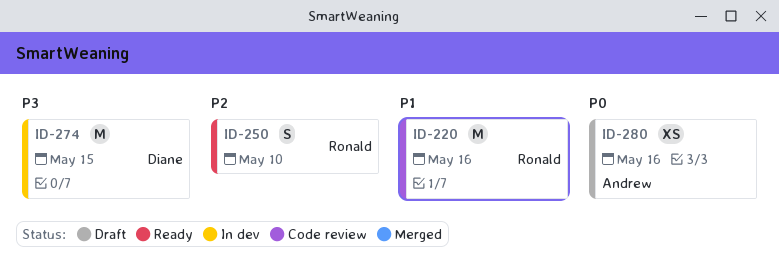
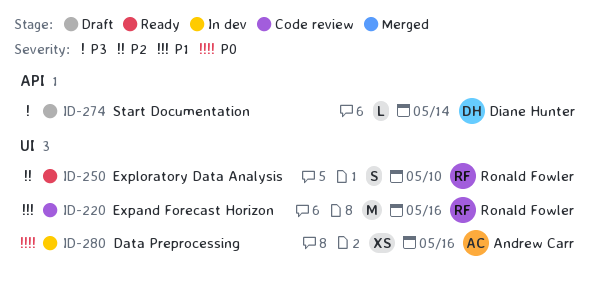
ID-274, status: In dev -> Draft
ID-274, estimate: M -> L
ID-274, due: May 15 -> May 14
ID-280, status: Draft -> In dev

